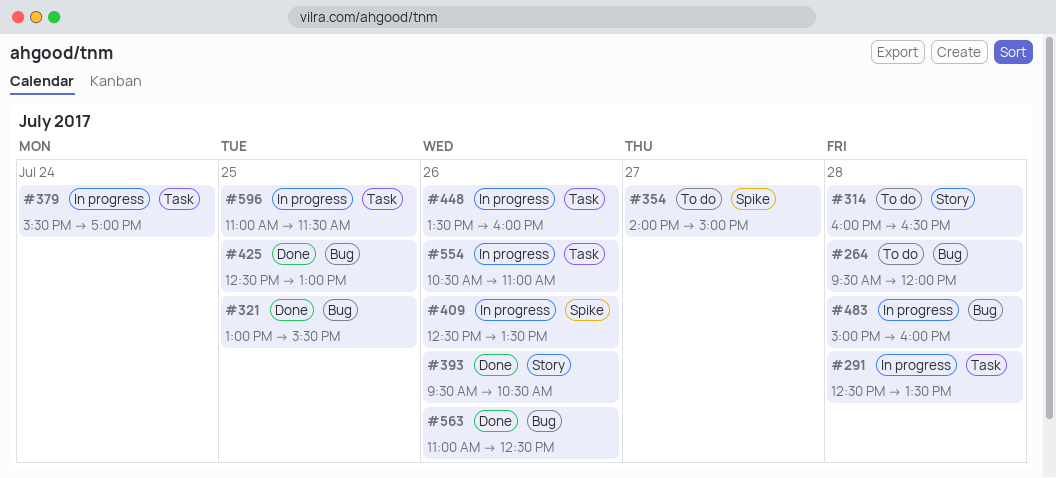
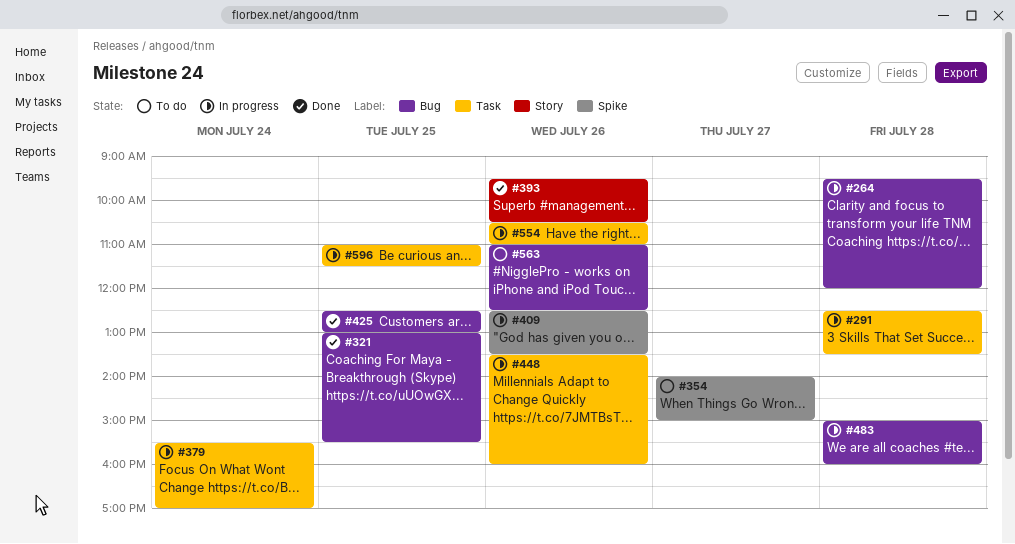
#264, status: To do -> In progress
#314: present -> none
#563, status: Done -> To do

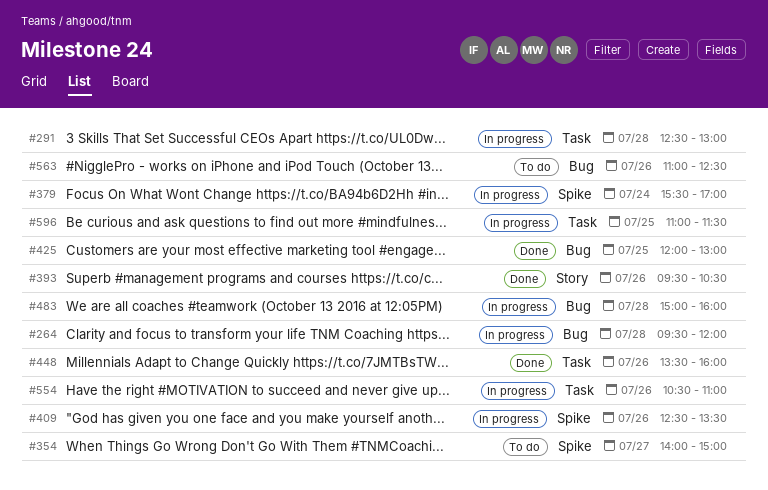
#291, ends: 13:30 -> 13:00
#321: present -> none
#379, label: Task -> Spike
#425, begins: 12:30 -> 12:00
#448, status: In progress -> Done

